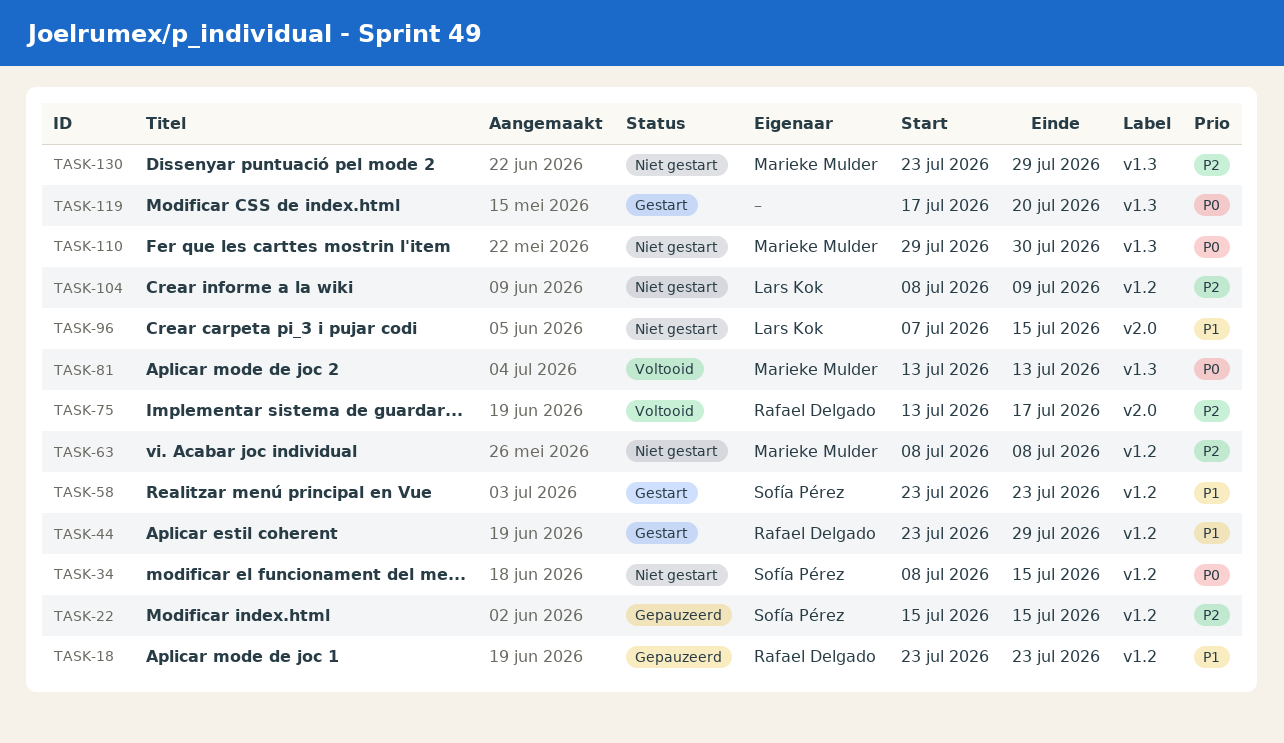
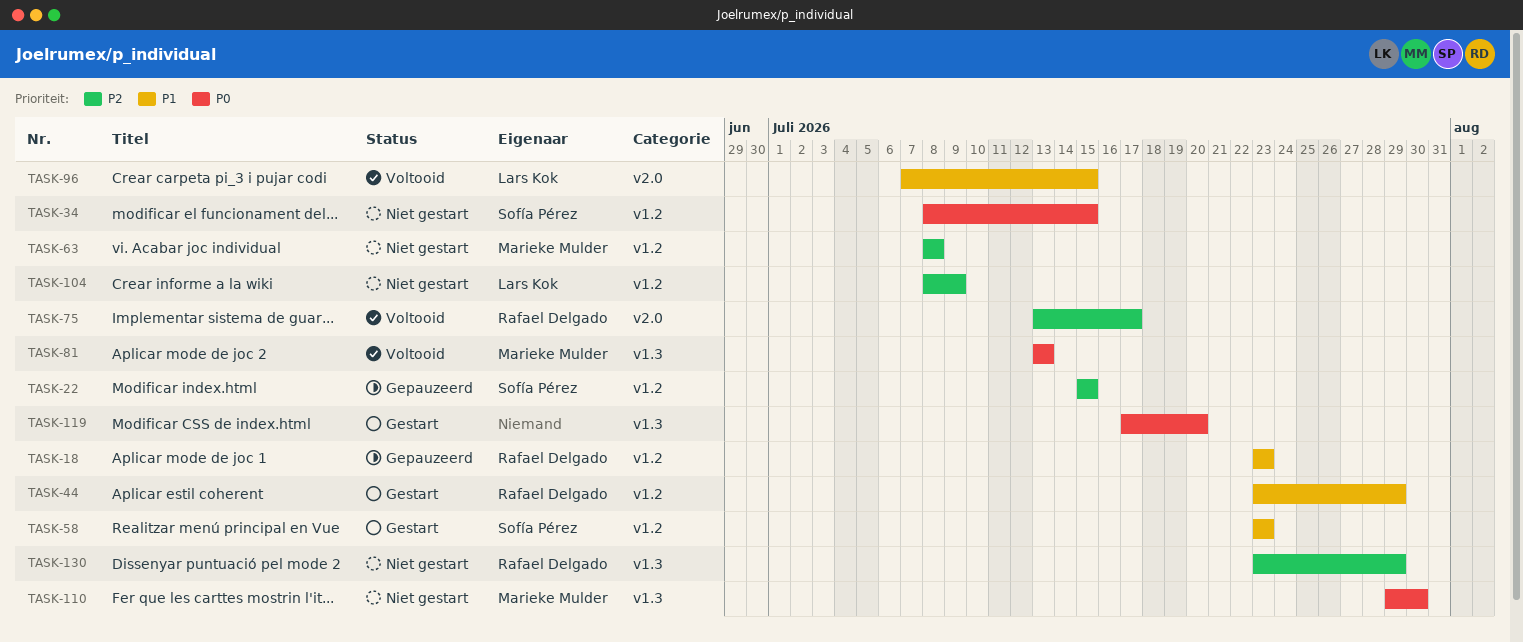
TASK-96, status: Niet gestart -> Voltooid
TASK-130, owner: Marieke Mulder -> Rafael Delgado

